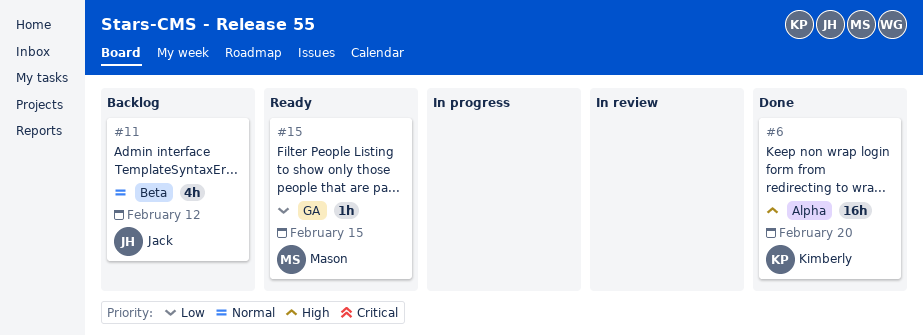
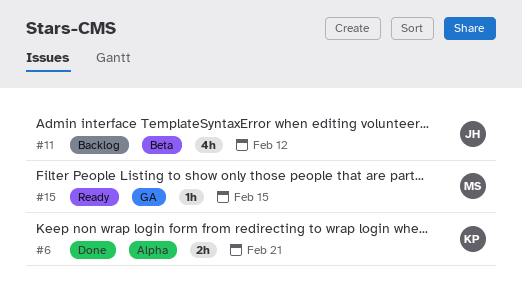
#6, estimate: 16h -> 2h
#6, due: Feb 20 -> Feb 21

